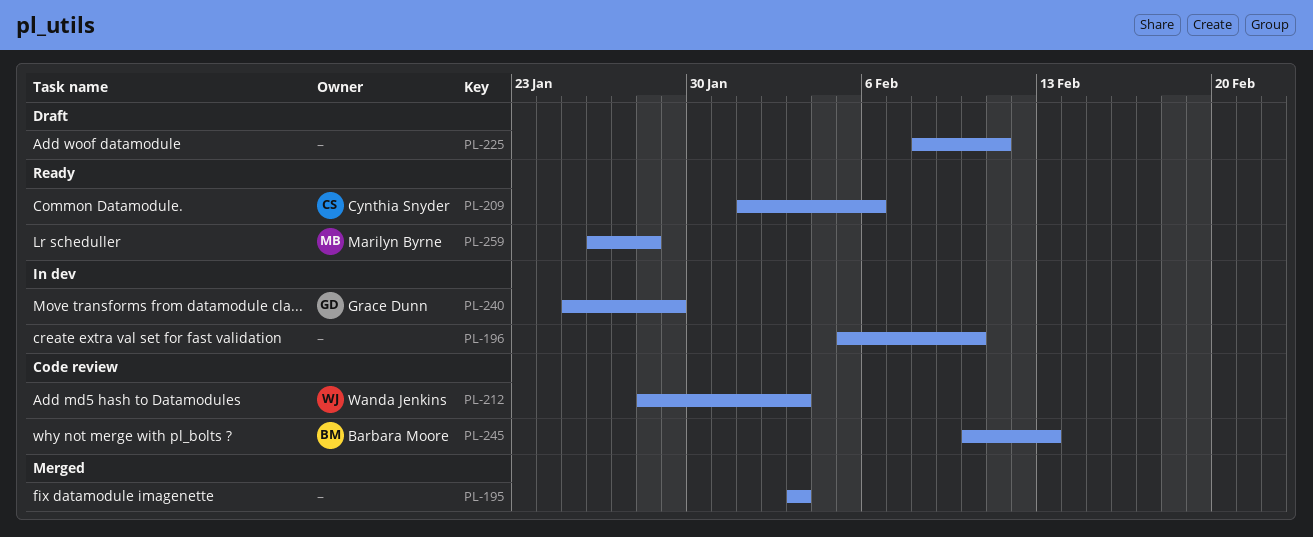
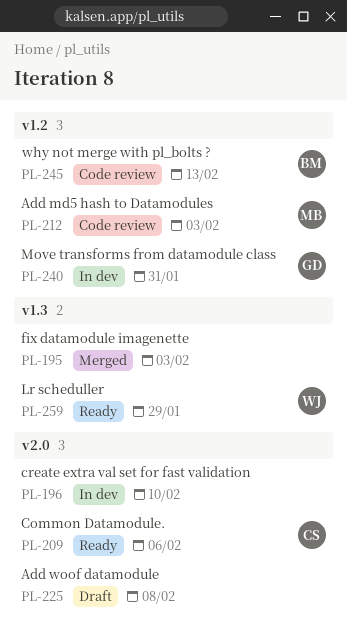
PL-212, owner: Wanda Jenkins -> Marilyn Byrne
PL-225, due: Feb 11 -> Feb 8
PL-240, due: Jan 29 -> Jan 31
PL-259, owner: Marilyn Byrne -> Wanda Jenkins
PL-259, due: Jan 28 -> Jan 29

